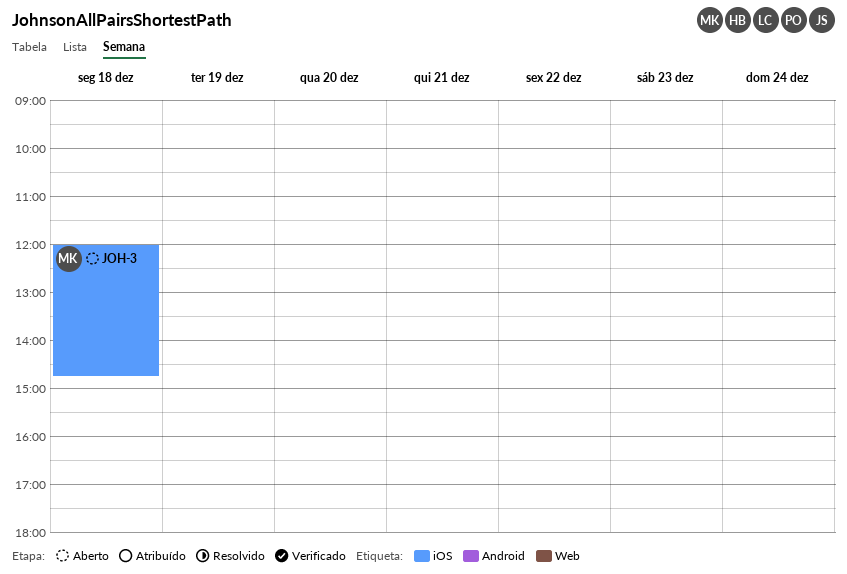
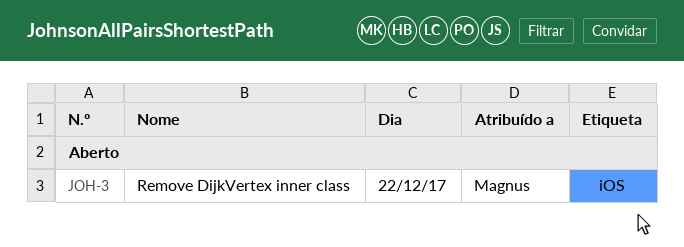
JOH-3, day: Dec 18 -> Dec 22

